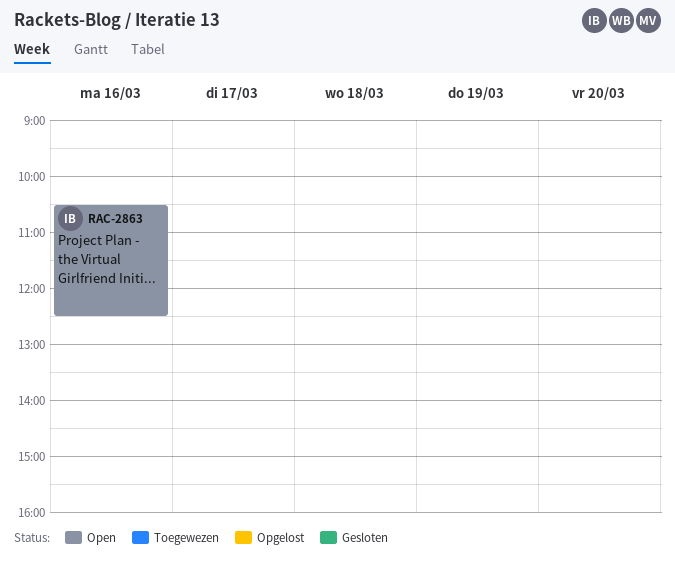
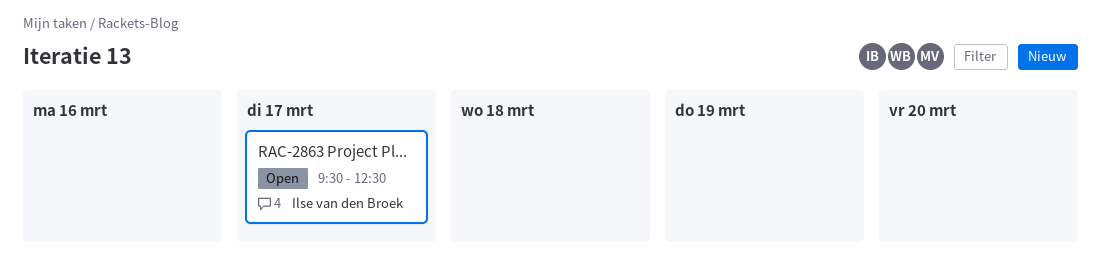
RAC-2863, day: Mar 16 -> Mar 17
RAC-2863, begins: 10:30 -> 09:30

